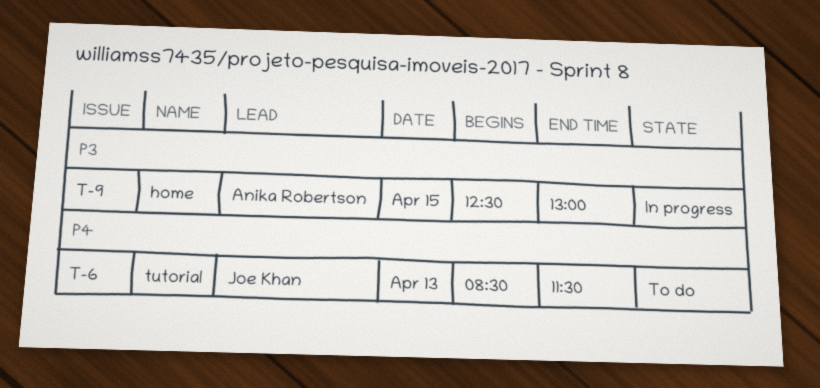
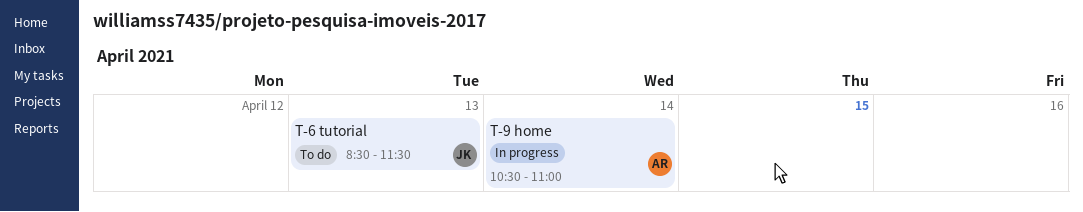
T-9, day: Apr 15 -> Apr 14
T-9, begins: 12:30 -> 10:30
T-9, ends: 13:00 -> 11:00

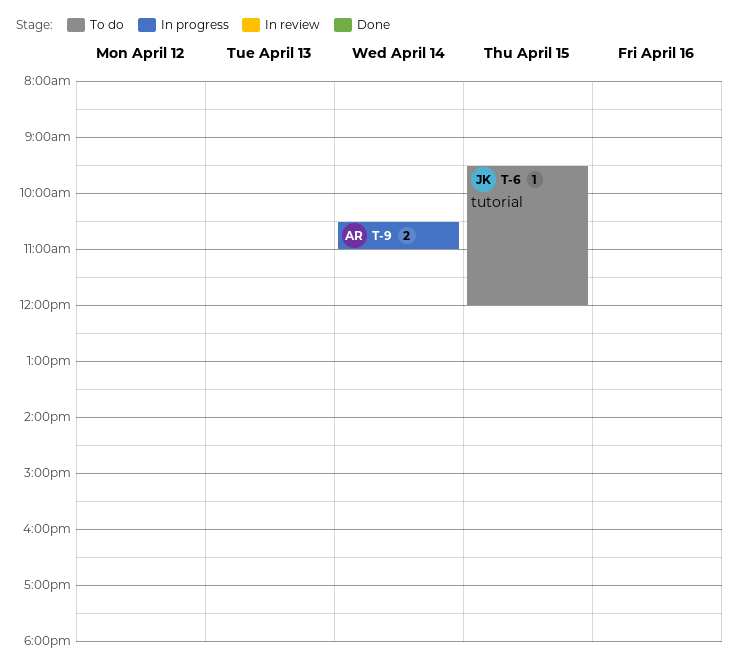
T-6, day: Apr 13 -> Apr 15
T-6, begins: 08:30 -> 09:30
T-6, ends: 11:30 -> 12:00

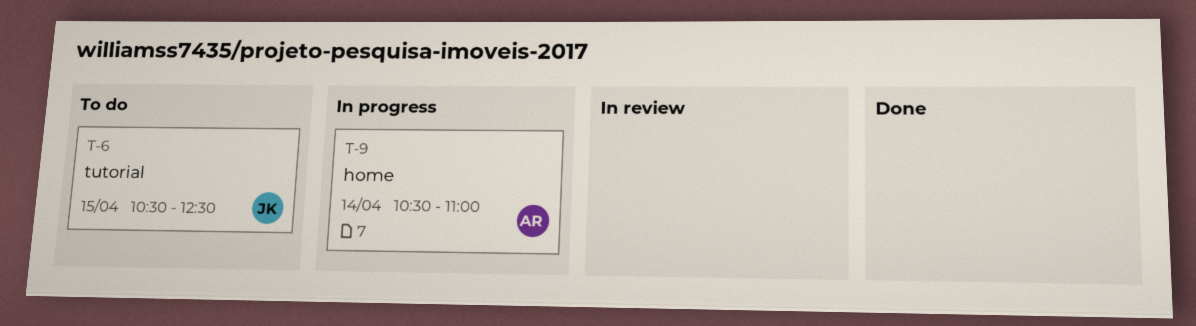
T-6, begins: 09:30 -> 10:30
T-6, ends: 12:00 -> 12:30

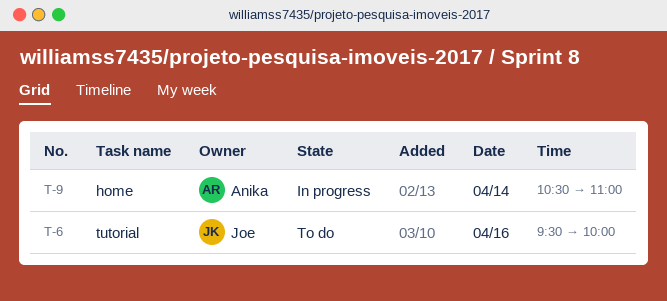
T-6, day: Apr 15 -> Apr 16
T-6, begins: 10:30 -> 09:30
T-6, ends: 12:30 -> 10:00

